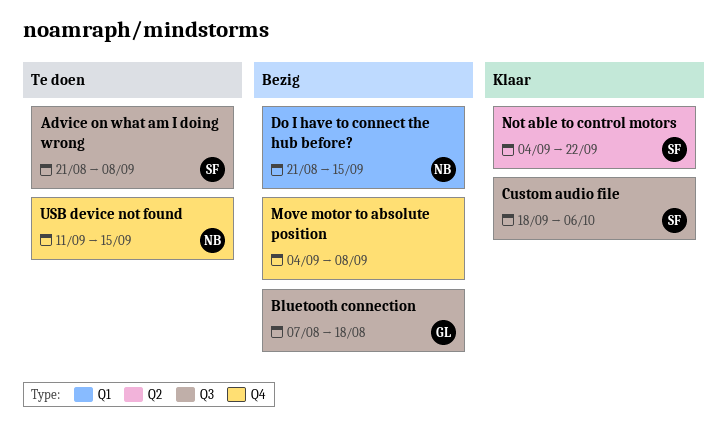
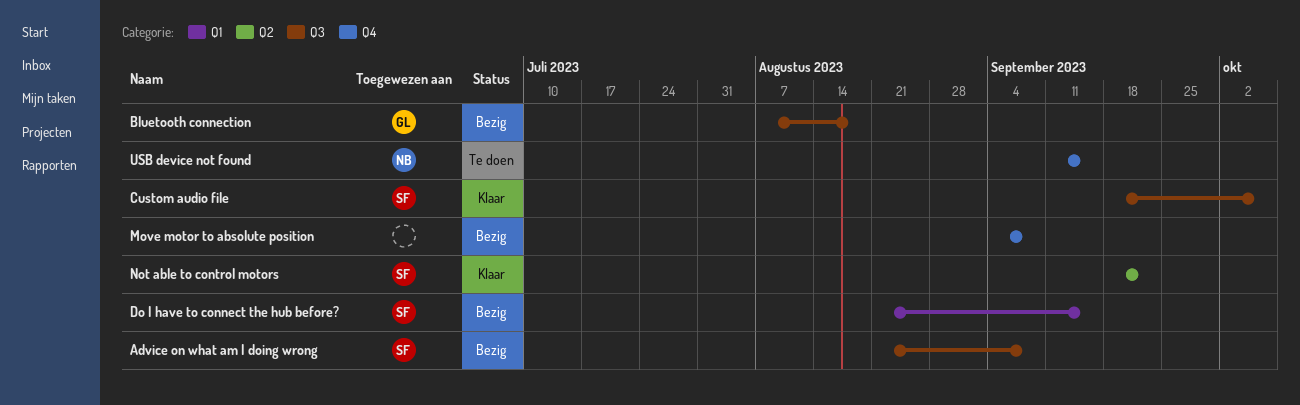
Advice on what am I doing wrong, status: Te doen -> Bezig
Do I have to connect the hub before?, owner: NB -> SF
Not able to control motors, start: Sep 4 -> Sep 18

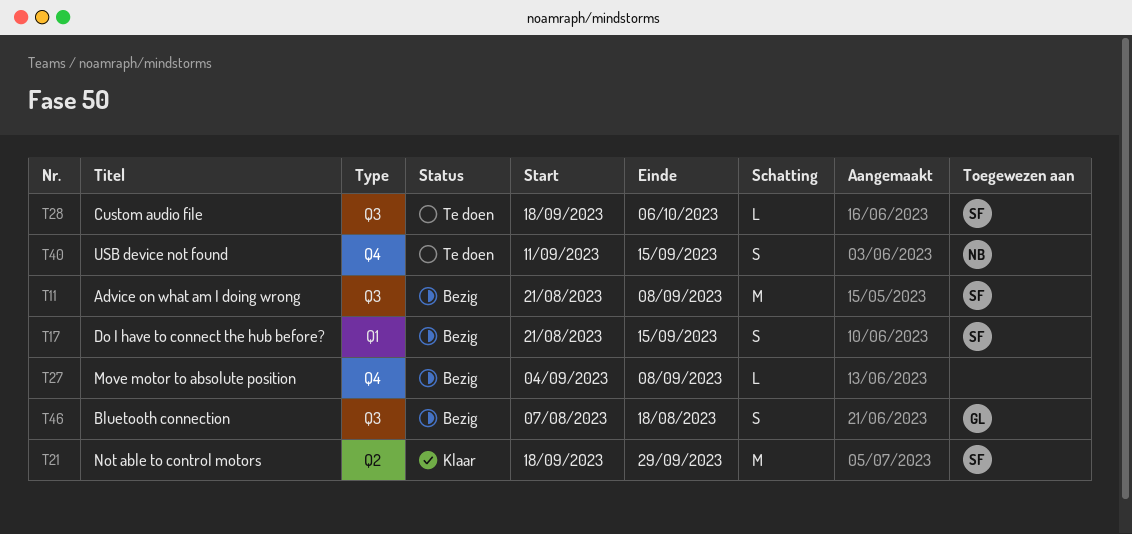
Custom audio file, status: Klaar -> Te doen
Not able to control motors, due: Sep 22 -> Sep 29

